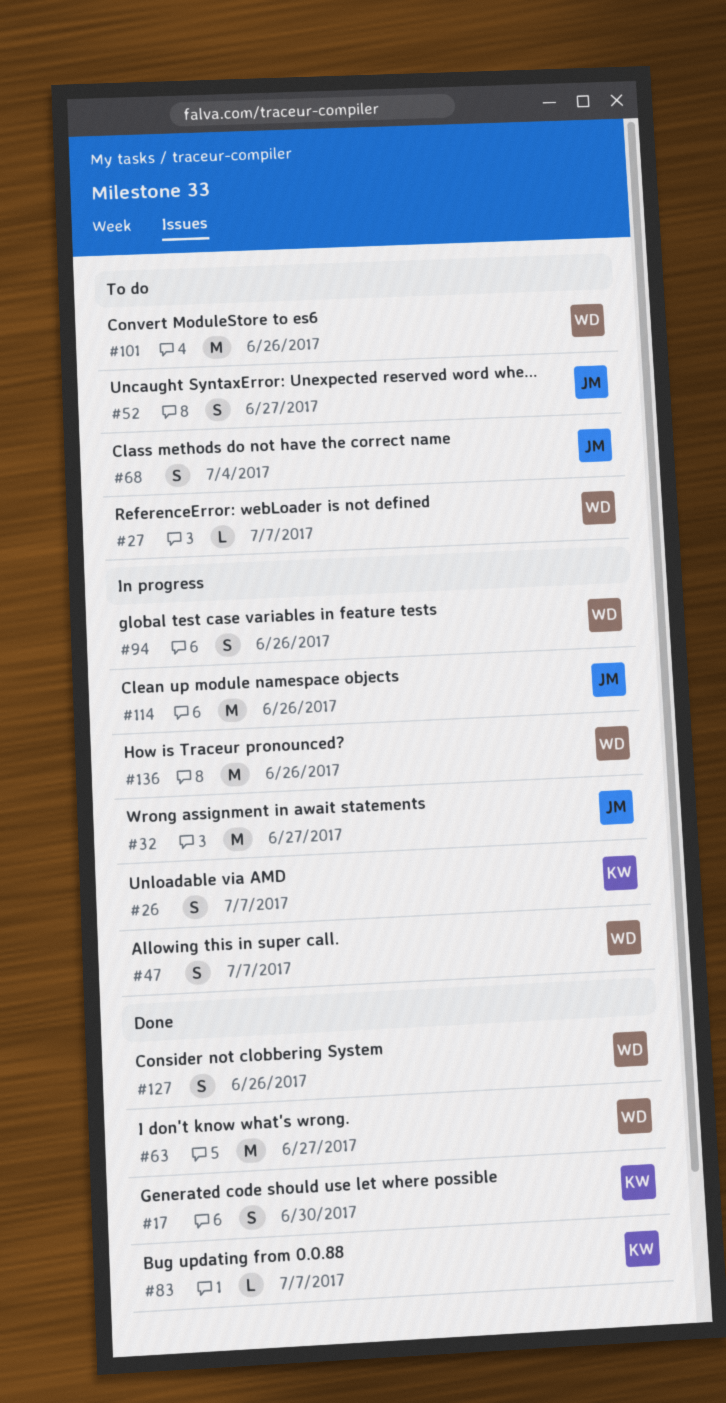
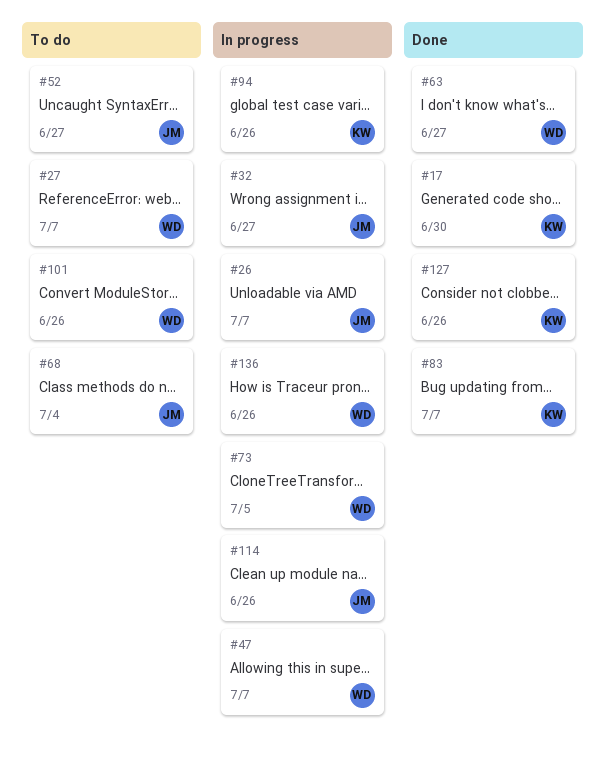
#26, owner: KW -> JM
#73: none -> present
#94, owner: WD -> KW
#127, owner: WD -> KW

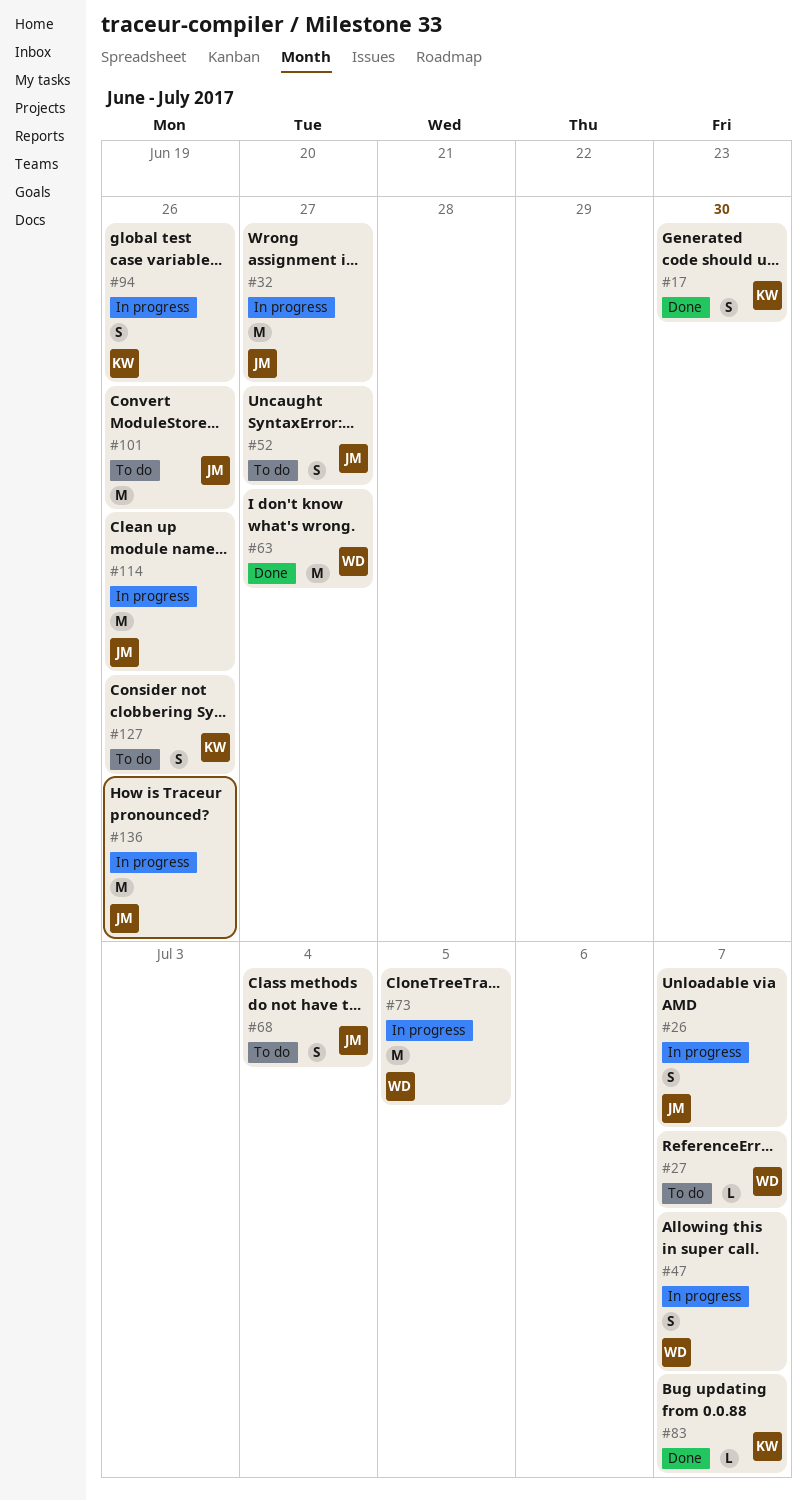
#101, owner: WD -> JM
#127, status: Done -> To do
#136, owner: WD -> JM

